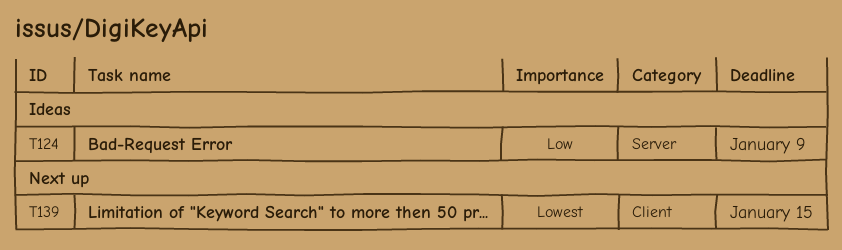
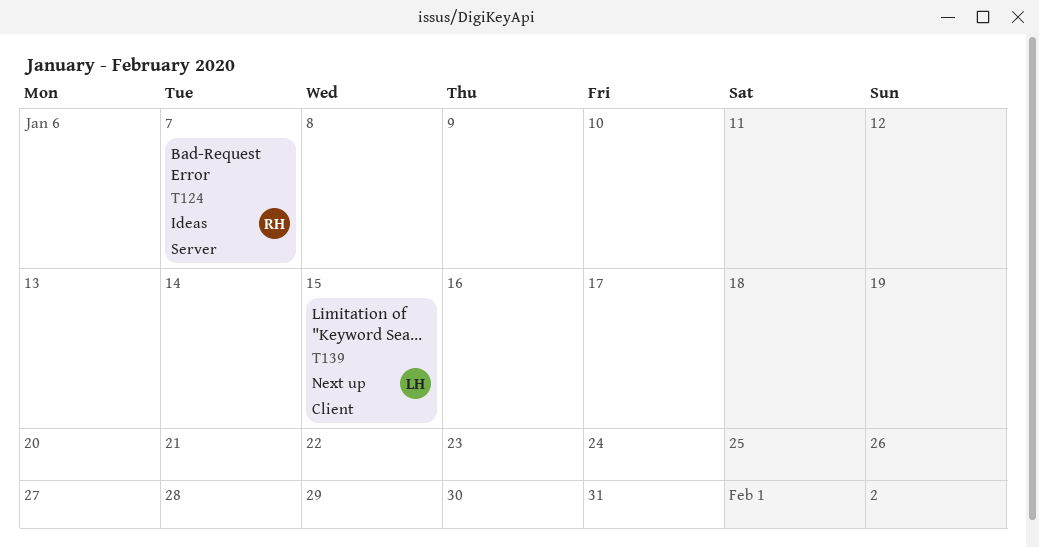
T124, due: Jan 9 -> Jan 7

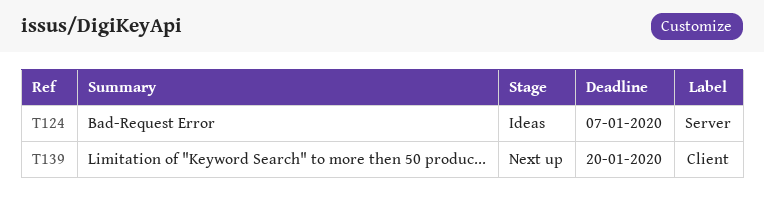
T139, due: Jan 15 -> Jan 20

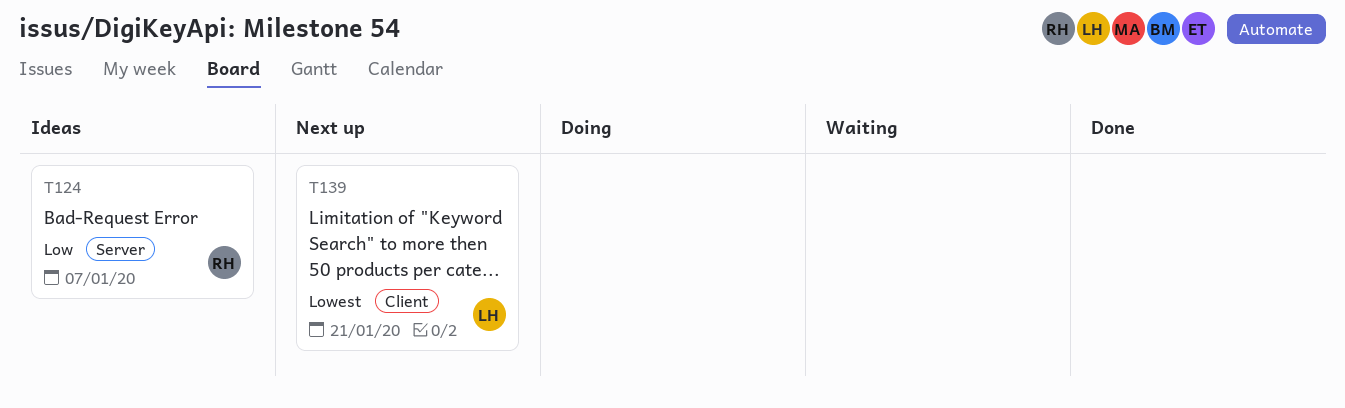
T139, due: Jan 20 -> Jan 21

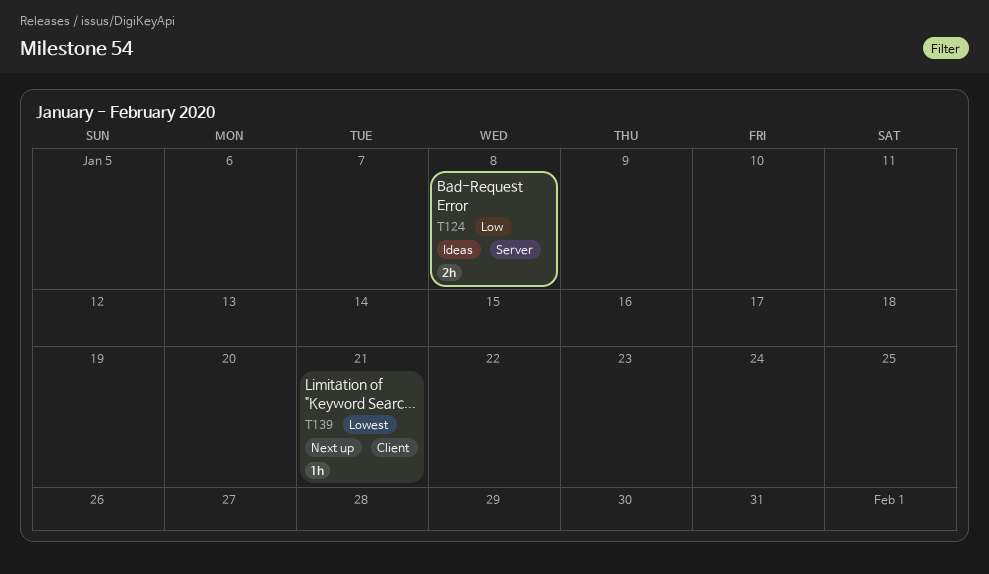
T124, due: Jan 7 -> Jan 8

